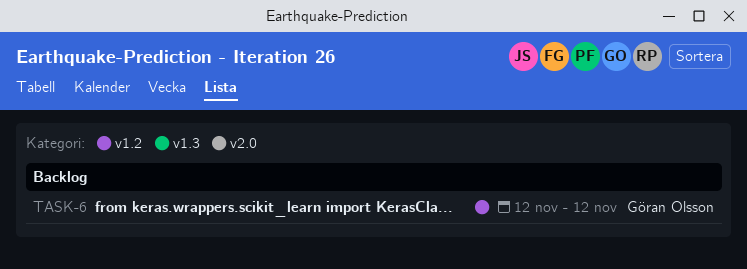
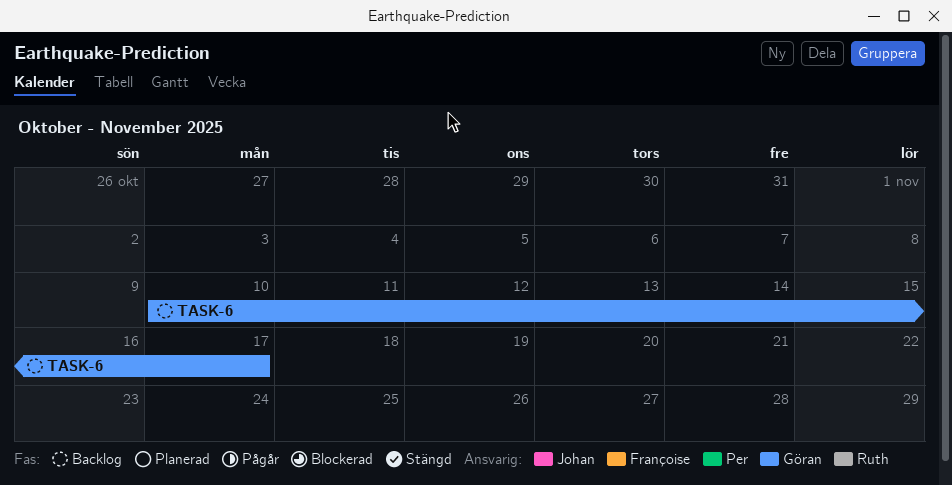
TASK-6, start: Nov 12 -> Nov 10
TASK-6, due: Nov 12 -> Nov 17

